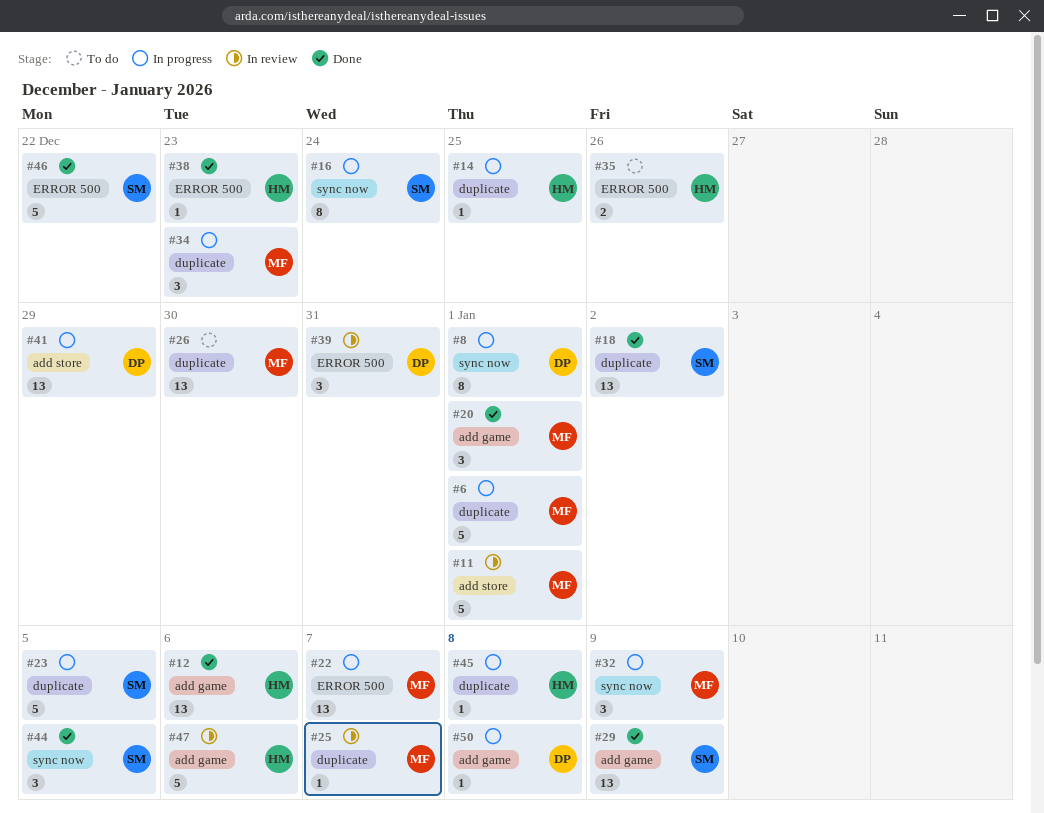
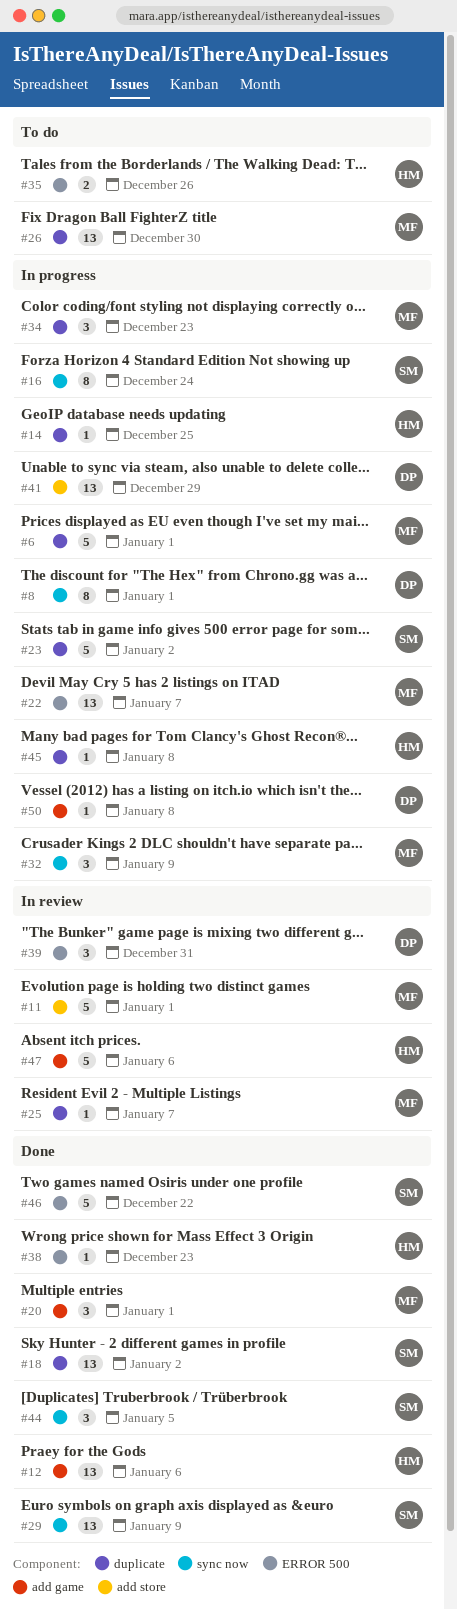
#23, due: Jan 5 -> Jan 2
#29, label: add game -> sync now

